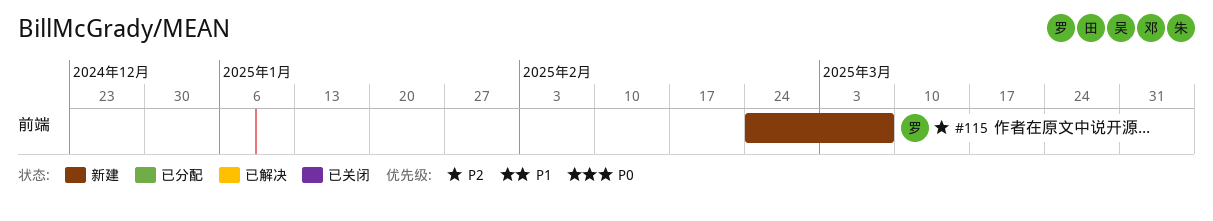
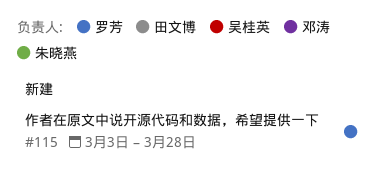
#115, start: Feb 24 -> Mar 3
#115, due: Mar 7 -> Mar 28

